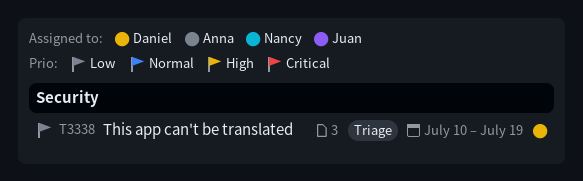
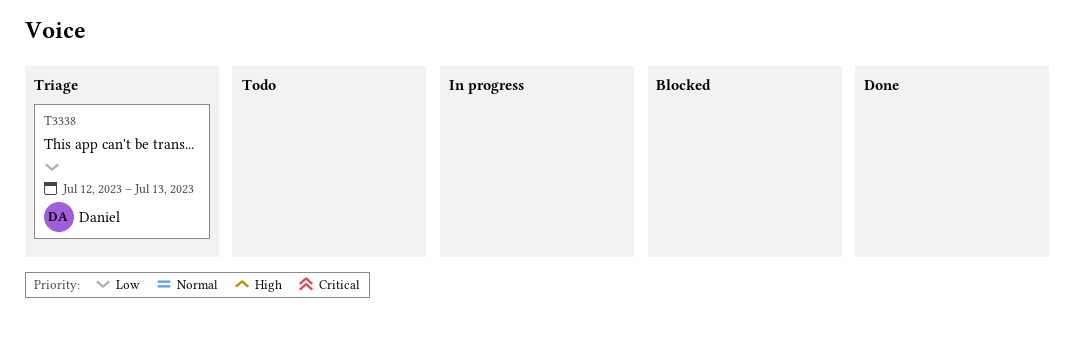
T3338, start: Jul 10 -> Jul 12
T3338, due: Jul 19 -> Jul 13

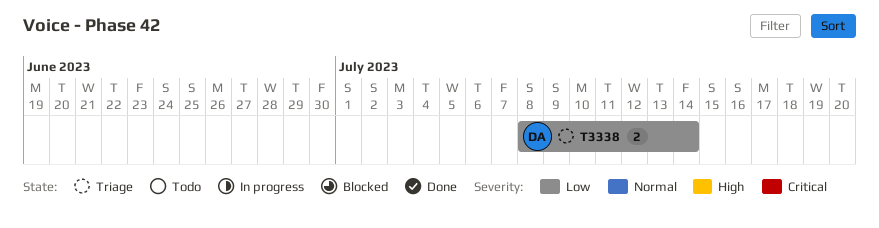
T3338, start: Jul 12 -> Jul 8
T3338, due: Jul 13 -> Jul 14

